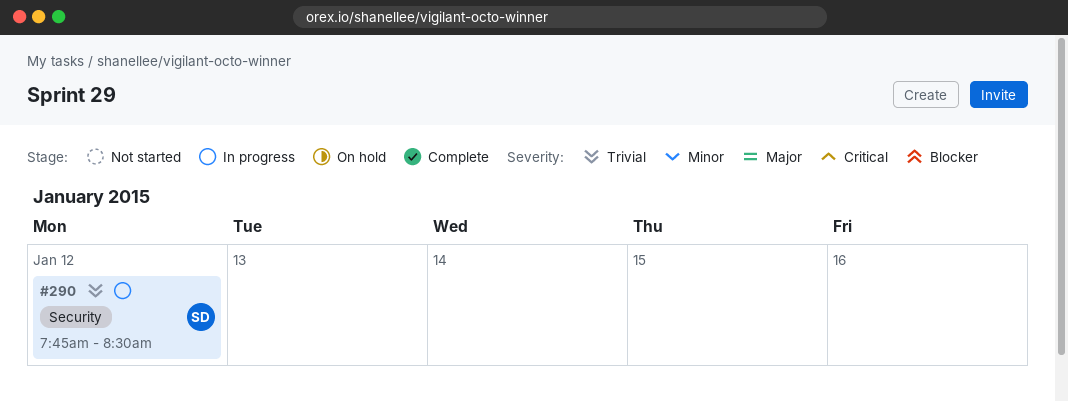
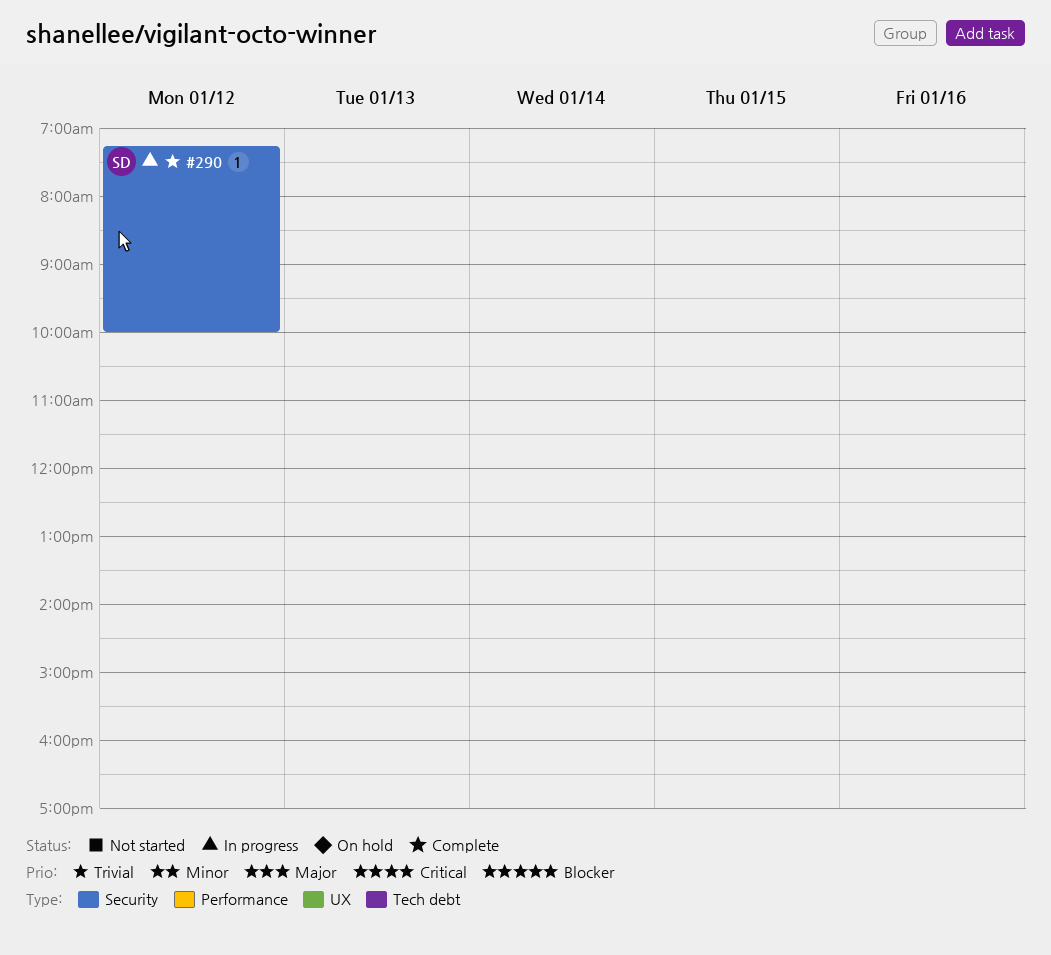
#290, begins: 07:45 -> 07:15
#290, ends: 08:30 -> 10:00

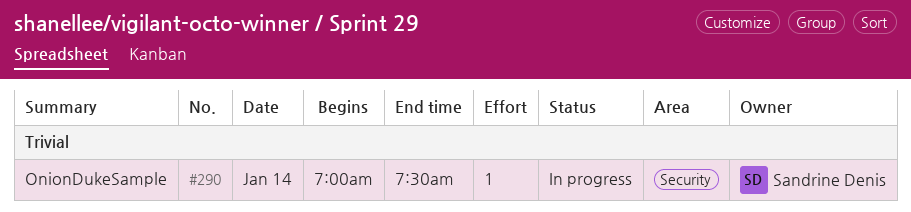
#290, day: Jan 12 -> Jan 14
#290, begins: 07:15 -> 07:00
#290, ends: 10:00 -> 07:30

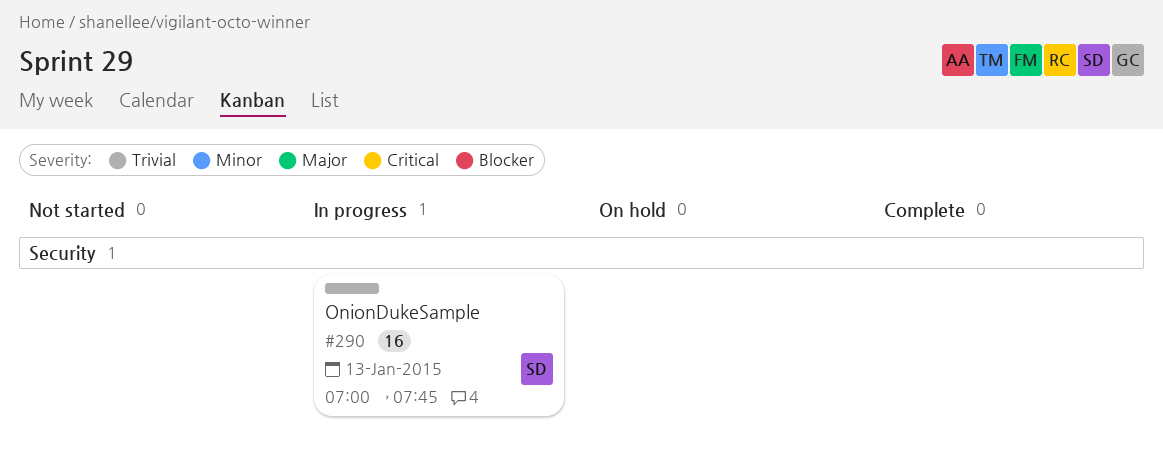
#290, estimate: 1 -> 16
#290, day: Jan 14 -> Jan 13
#290, ends: 07:30 -> 07:45

